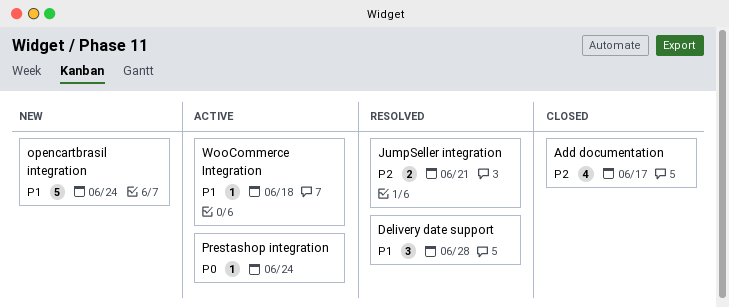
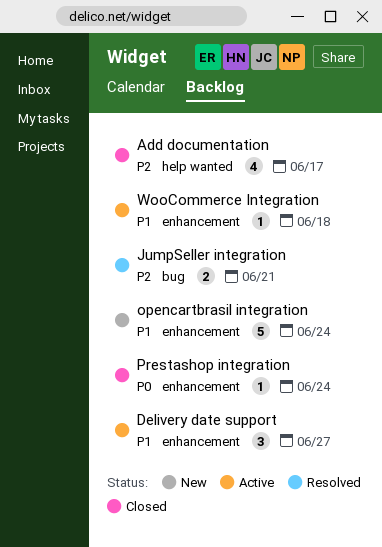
Delivery date support, status: Resolved -> Active
Delivery date support, due: Jun 28 -> Jun 27
Prestashop integration, status: Active -> Closed

